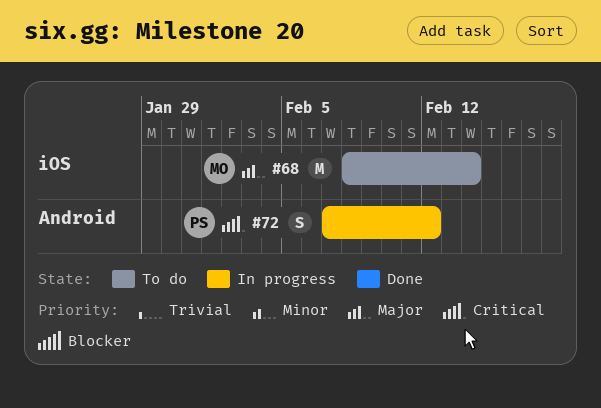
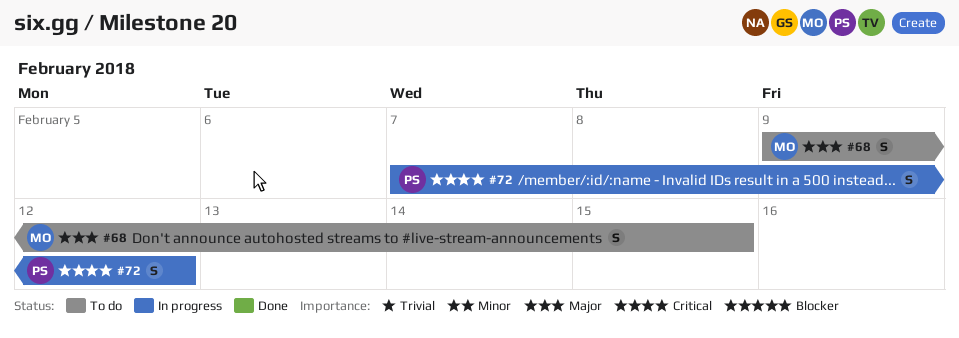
#68, estimate: M -> S
#68, start: Feb 8 -> Feb 9
#68, due: Feb 14 -> Feb 15

